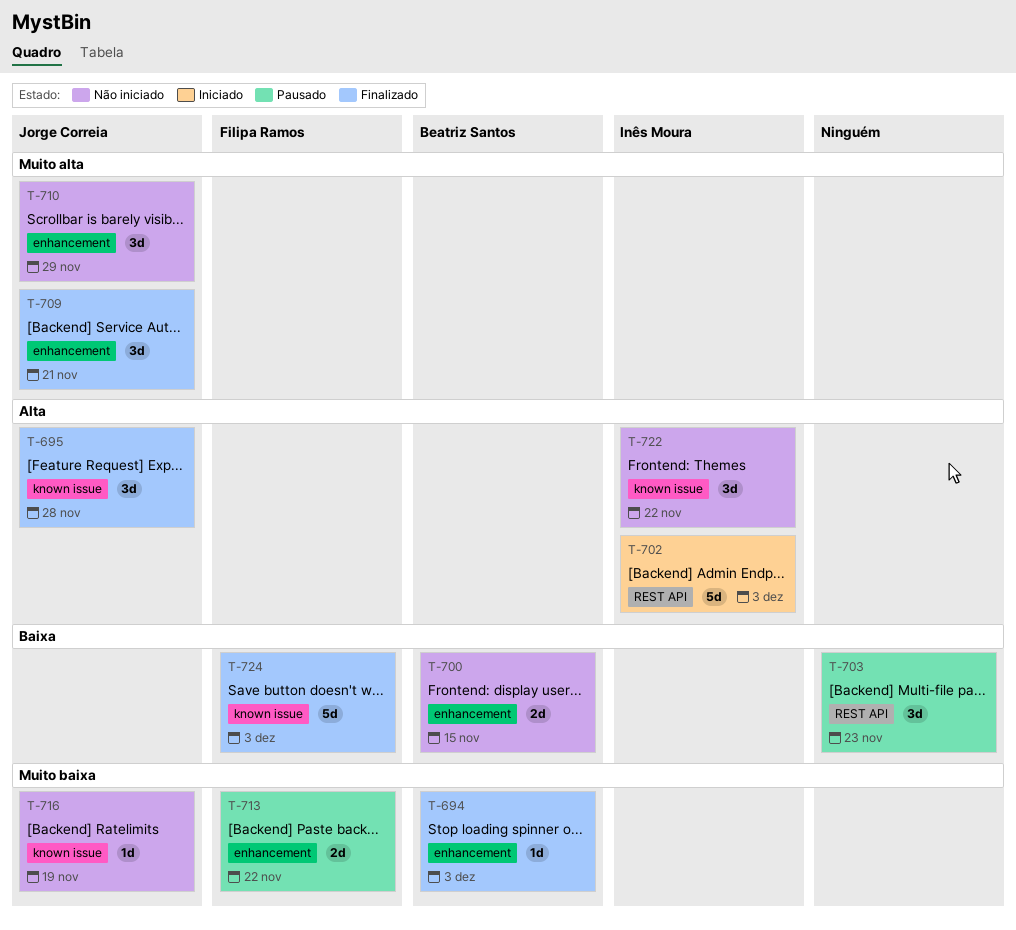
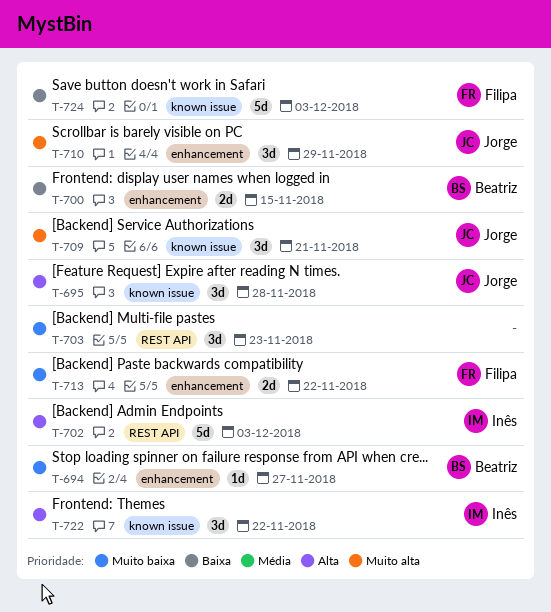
T-694, due: Dec 3 -> Nov 27
T-703, priority: Baixa -> Muito baixa
T-709, label: enhancement -> known issue
T-716: present -> none

